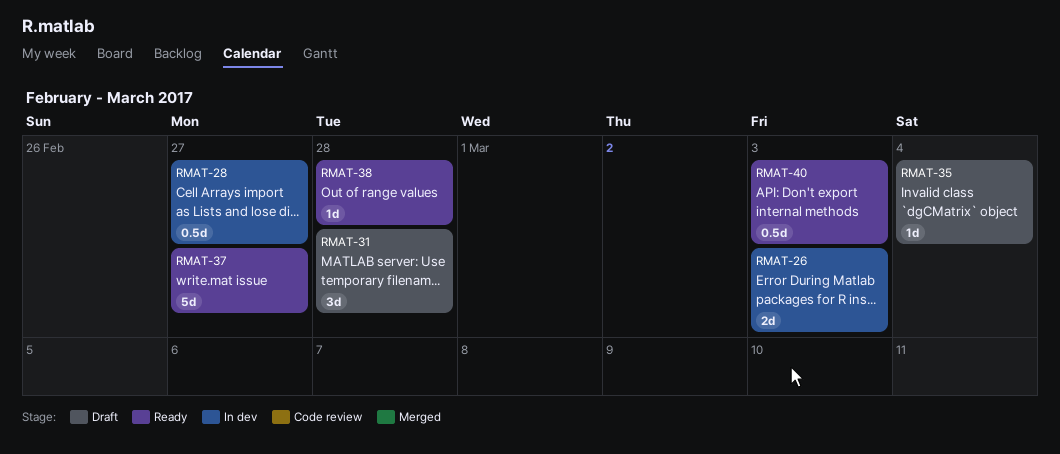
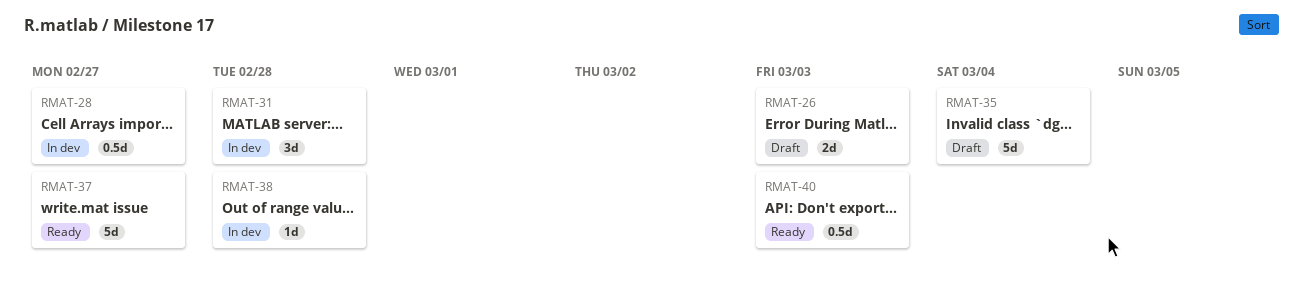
RMAT-26, status: In dev -> Draft
RMAT-31, status: Draft -> In dev
RMAT-35, estimate: 1d -> 5d
RMAT-38, status: Ready -> In dev

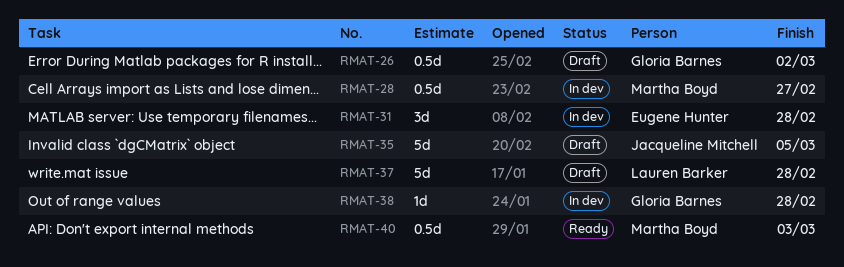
RMAT-26, estimate: 2d -> 0.5d
RMAT-26, due: Mar 3 -> Mar 2
RMAT-35, due: Mar 4 -> Mar 5
RMAT-37, status: Ready -> Draft
RMAT-37, due: Feb 27 -> Feb 28

